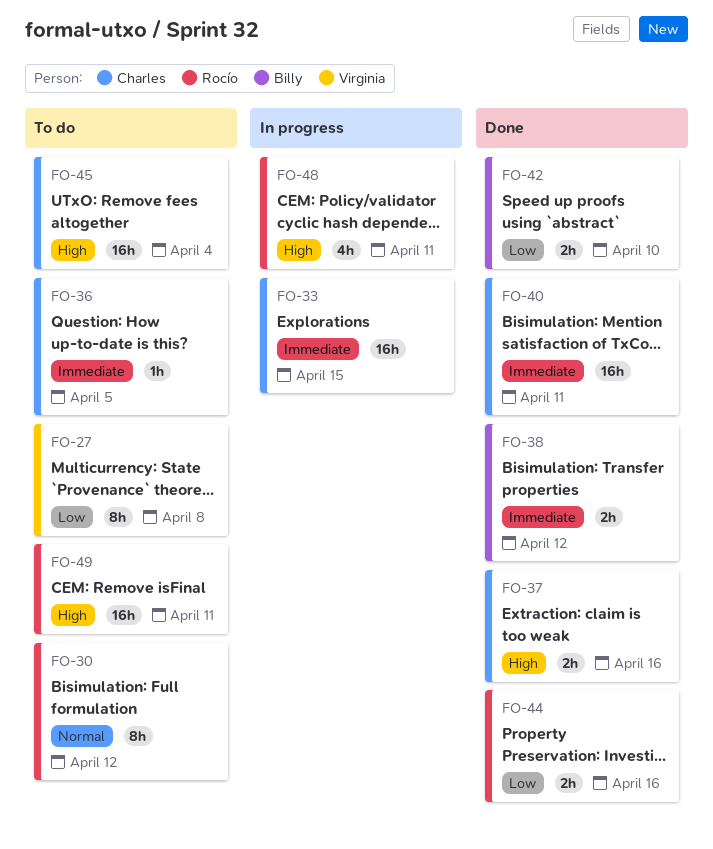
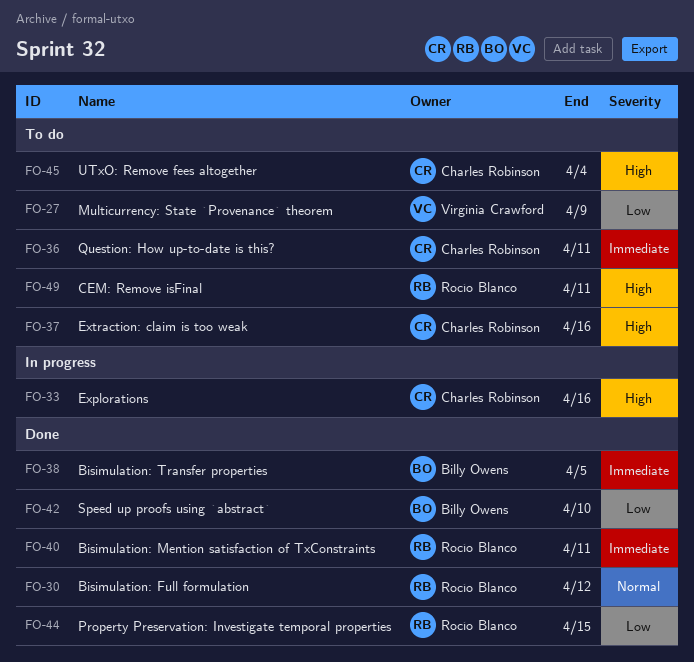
FO-27, due: Apr 8 -> Apr 9
FO-30, status: To do -> Done
FO-33, priority: Immediate -> High
FO-33, due: Apr 15 -> Apr 16
FO-36, due: Apr 5 -> Apr 11
FO-37, status: Done -> To do
FO-38, due: Apr 12 -> Apr 5
FO-40, owner: Charles Robinson -> Rocío Blanco
FO-44, due: Apr 16 -> Apr 15
FO-48: present -> none

